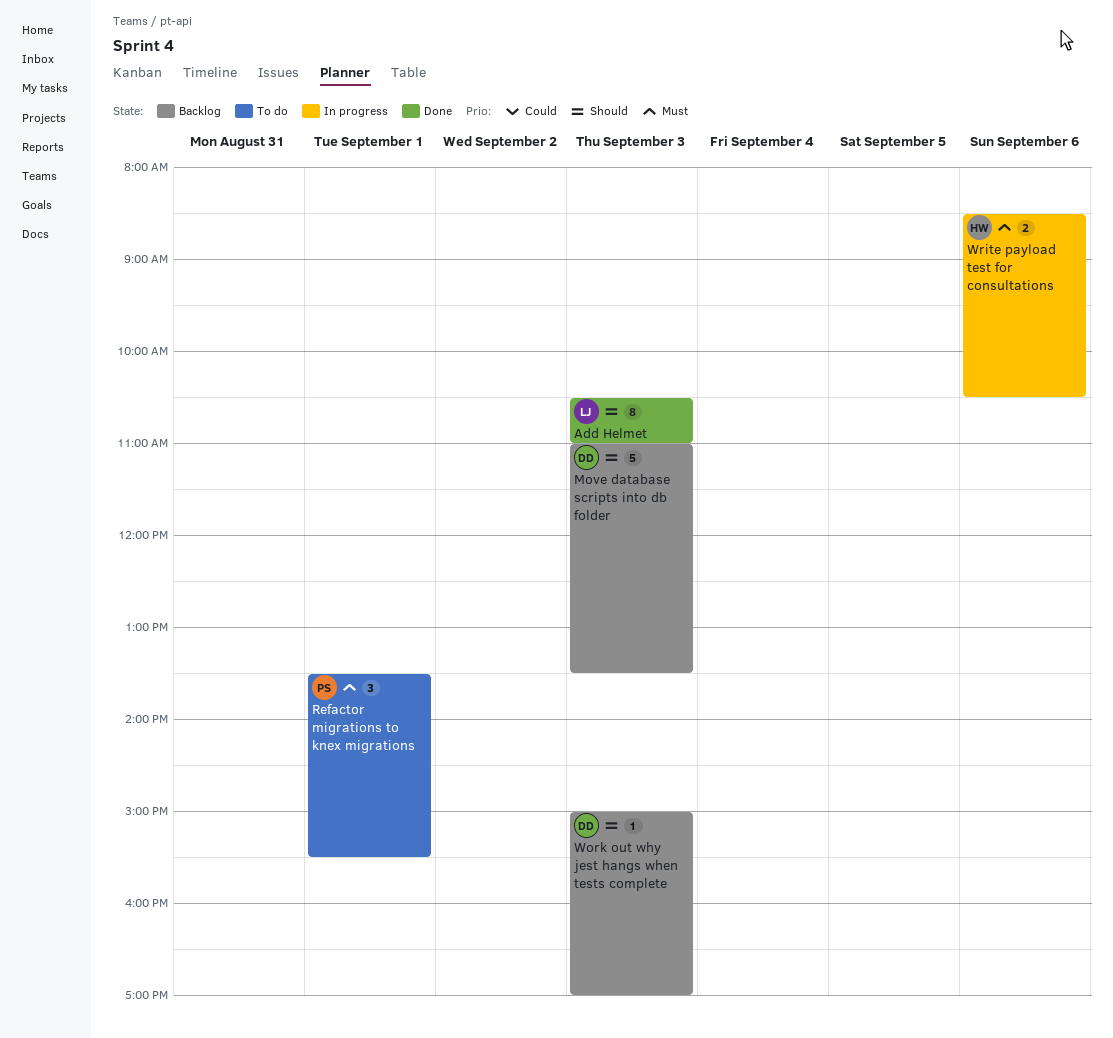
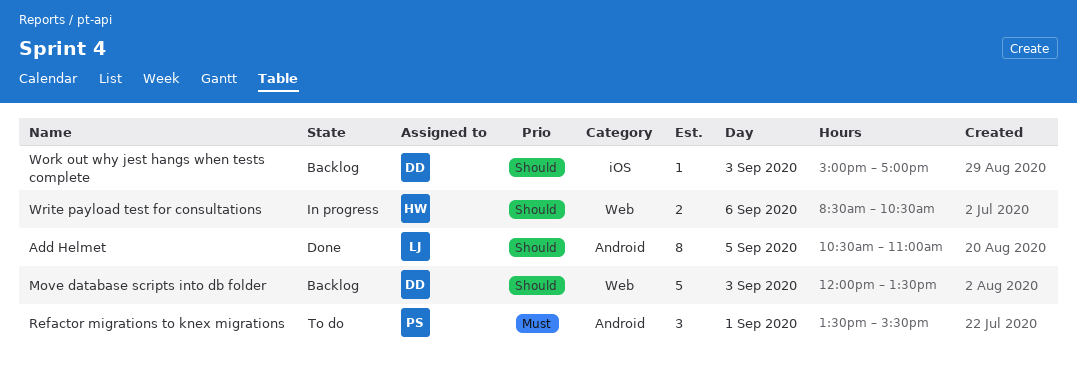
Add Helmet, day: Sep 3 -> Sep 5
Move database scripts into db folder, begins: 11:00 -> 12:00
Write payload test for consultations, priority: Must -> Should

